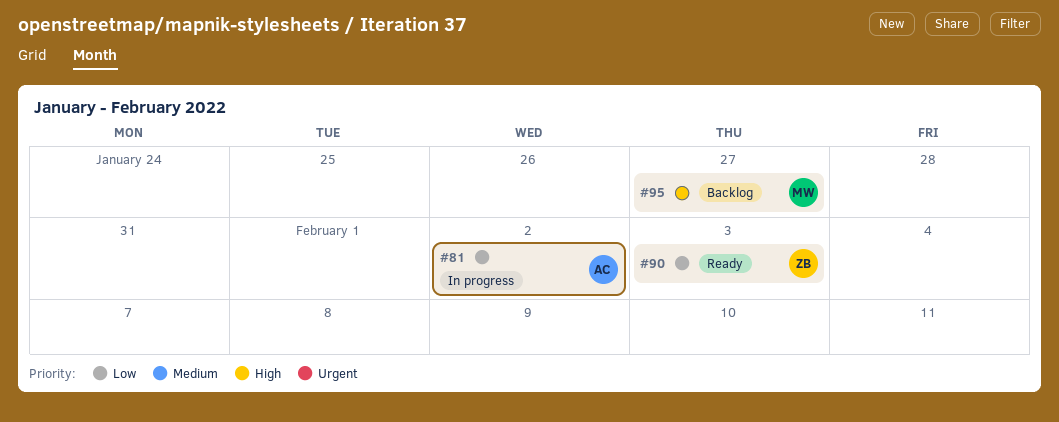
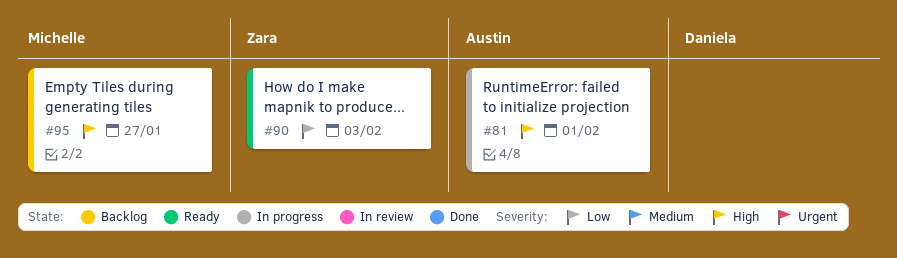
#81, priority: Low -> High
#81, due: Feb 2 -> Feb 1

